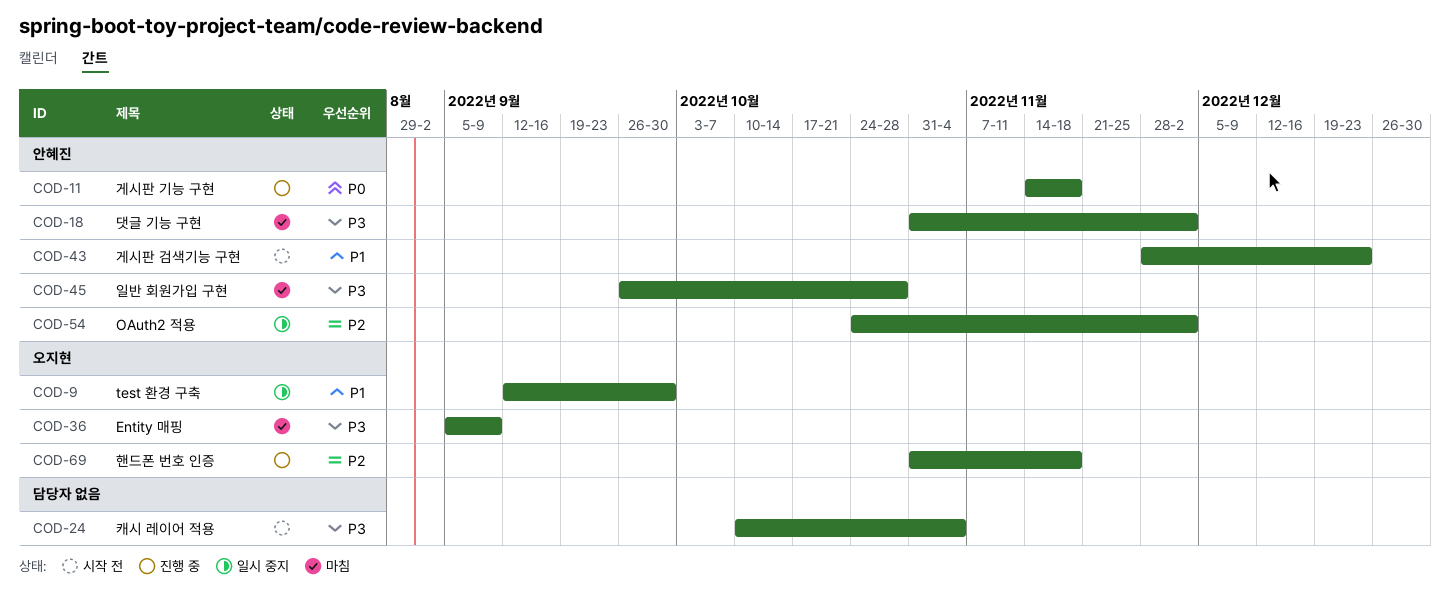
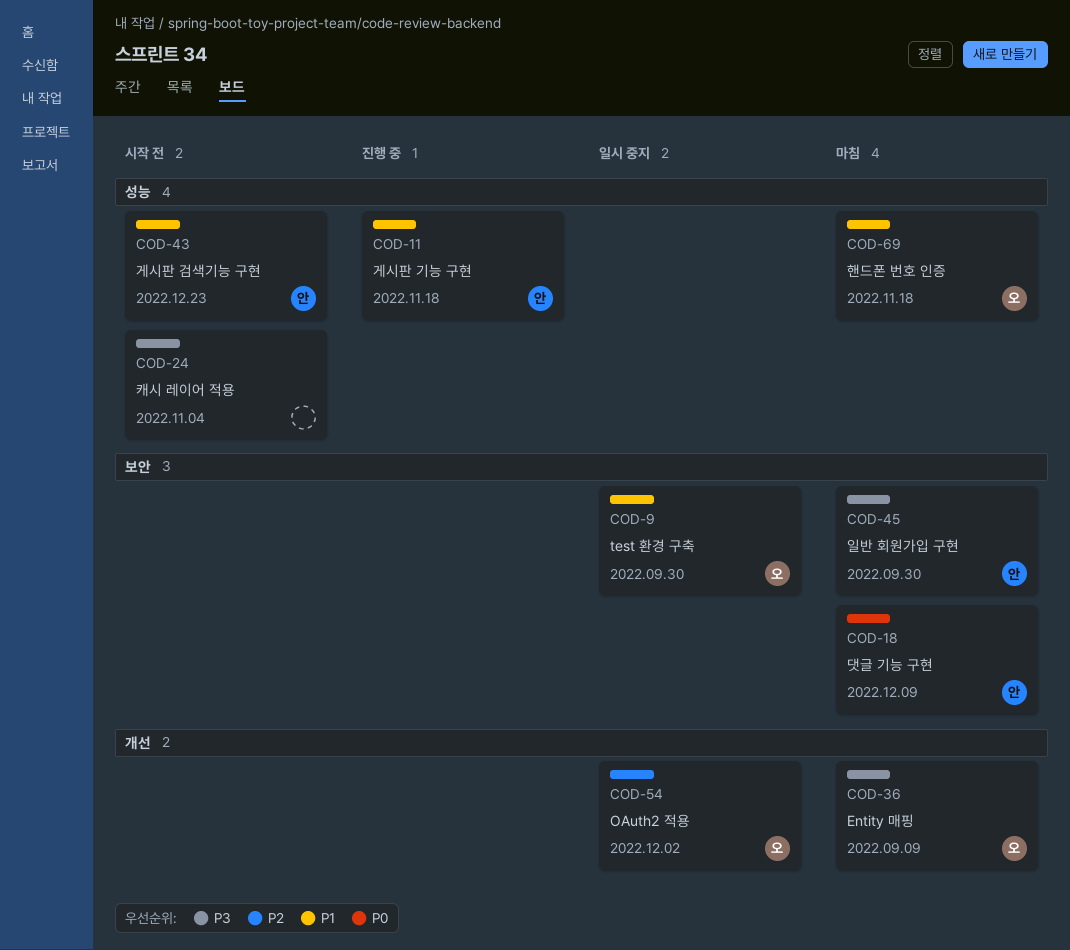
COD-11, priority: P0 -> P1
COD-18, priority: P3 -> P0
COD-18, due: Dec 2 -> Dec 9
COD-45, due: Oct 28 -> Sep 30
COD-54, owner: 안혜진 -> 오지현
COD-69, status: 진행 중 -> 마침
COD-69, priority: P2 -> P1

